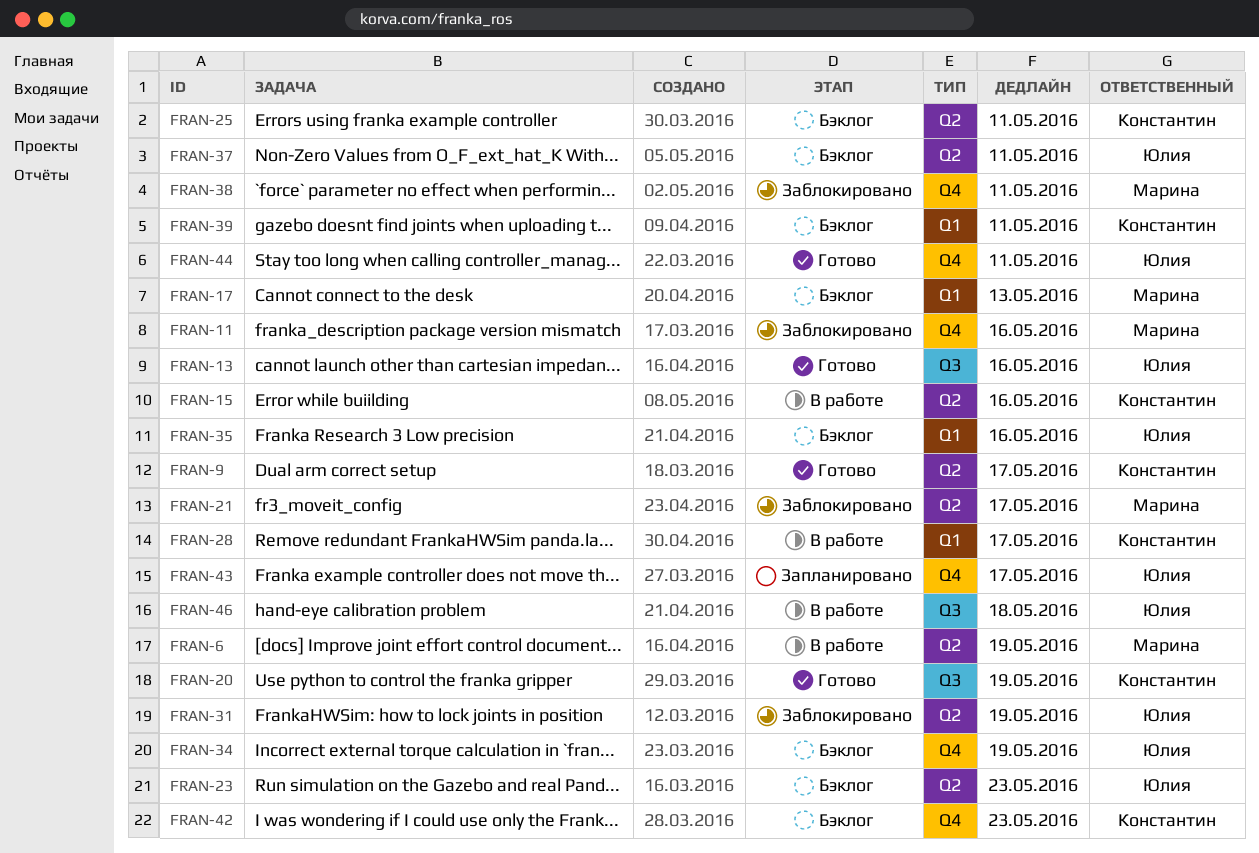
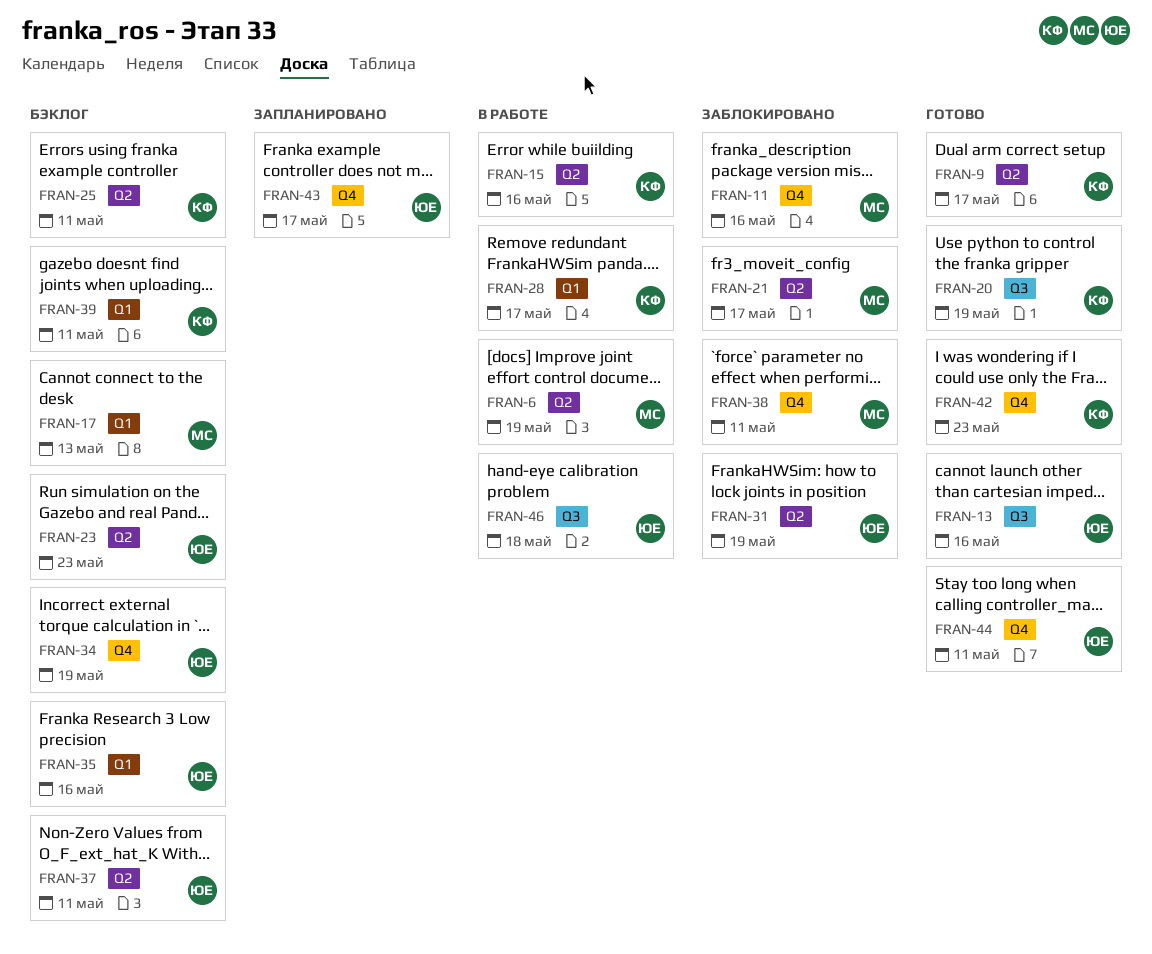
FRAN-42, status: Бэклог -> Готово

